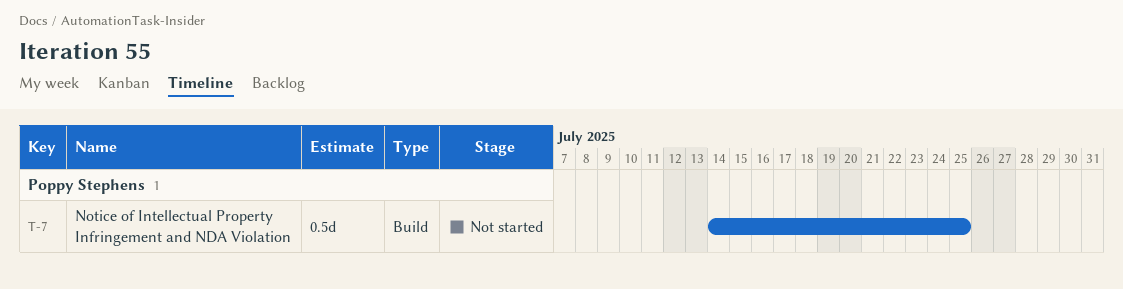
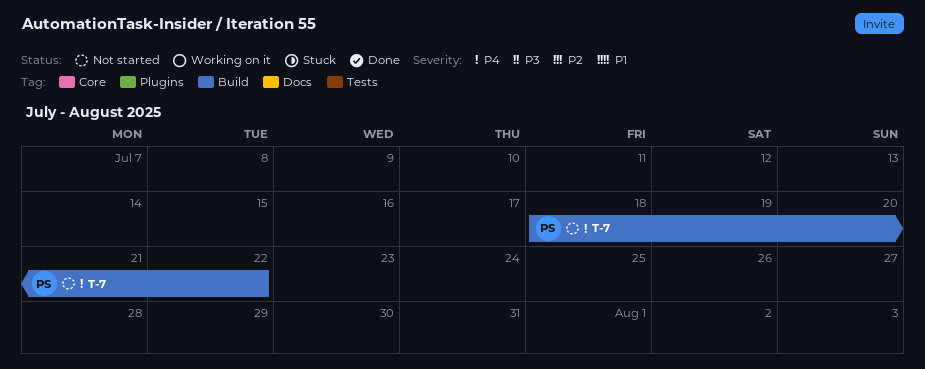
T-7, start: Jul 14 -> Jul 18
T-7, due: Jul 25 -> Jul 22

